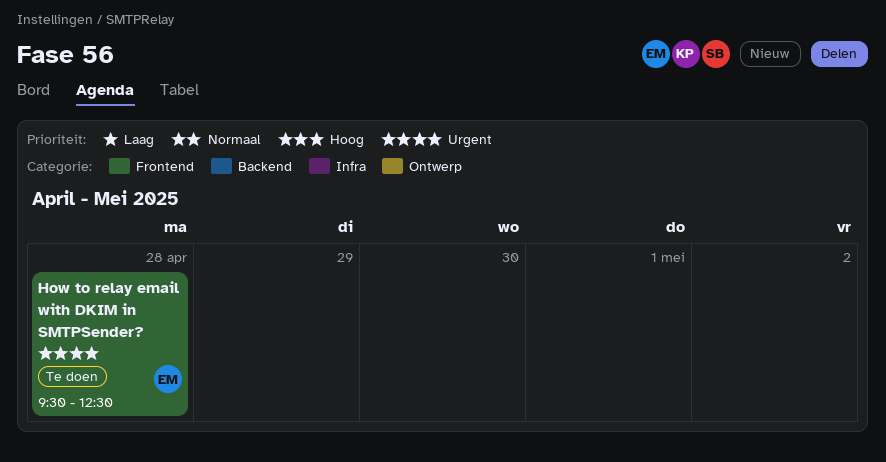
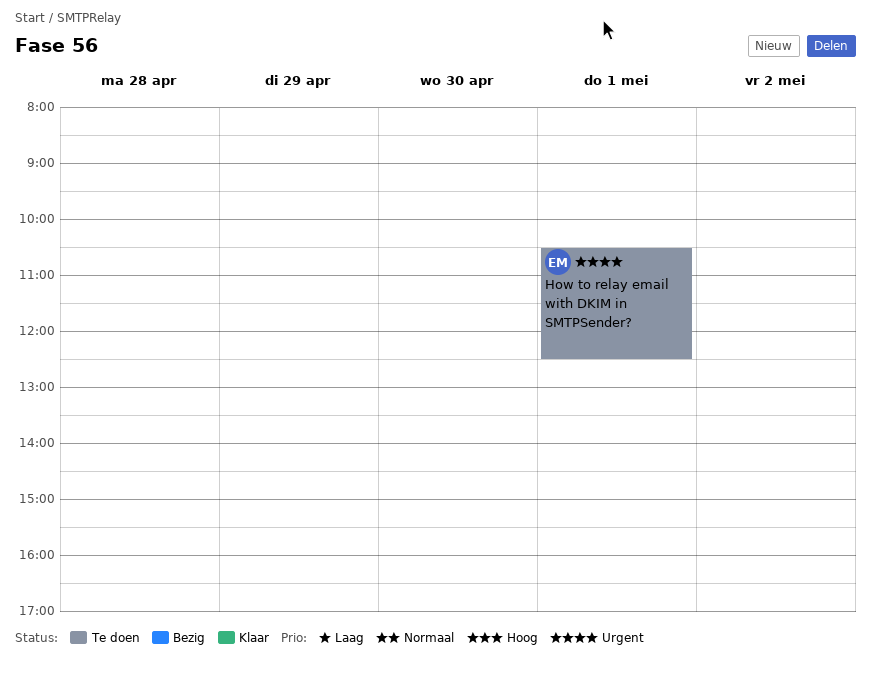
How to relay email with DKIM in SMTPSender?, day: Apr 28 -> May 1
How to relay email with DKIM in SMTPSender?, begins: 09:30 -> 10:30

